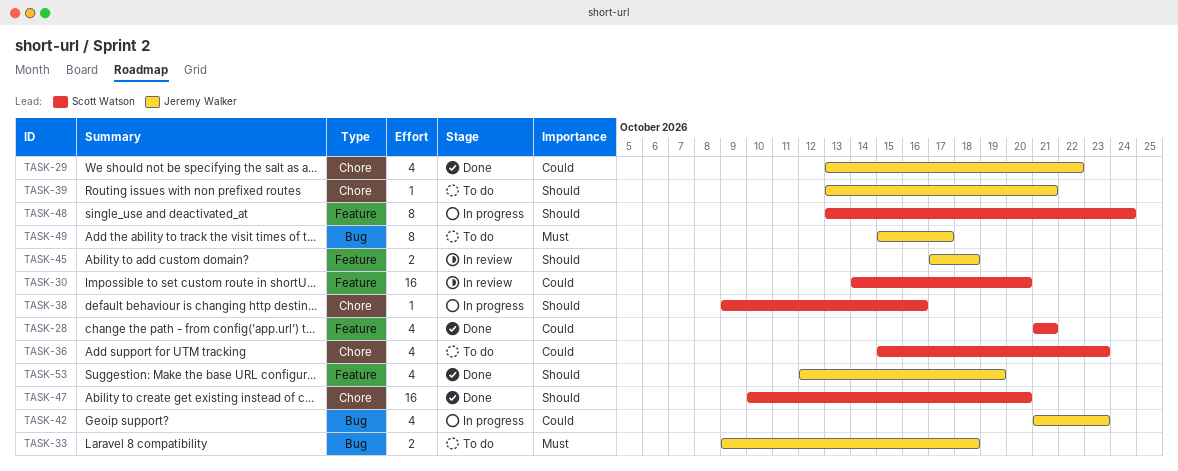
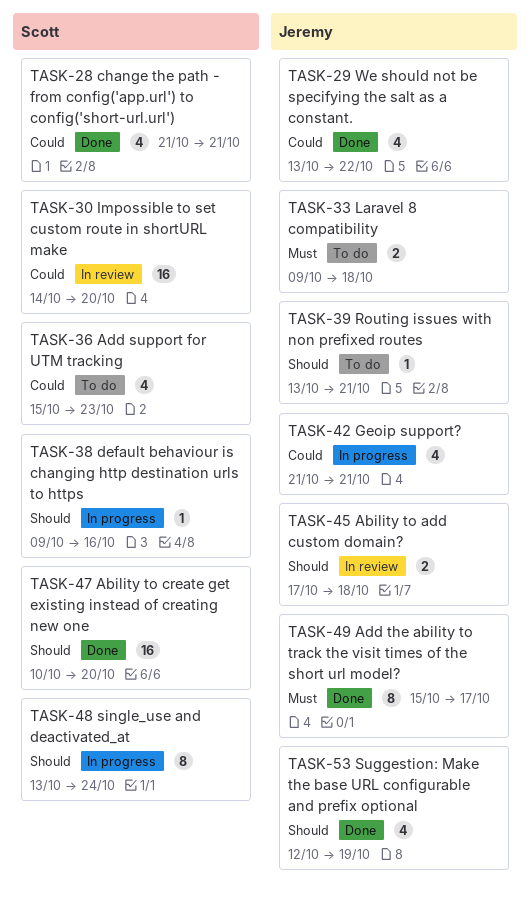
TASK-42, due: Oct 23 -> Oct 21
TASK-49, status: To do -> Done

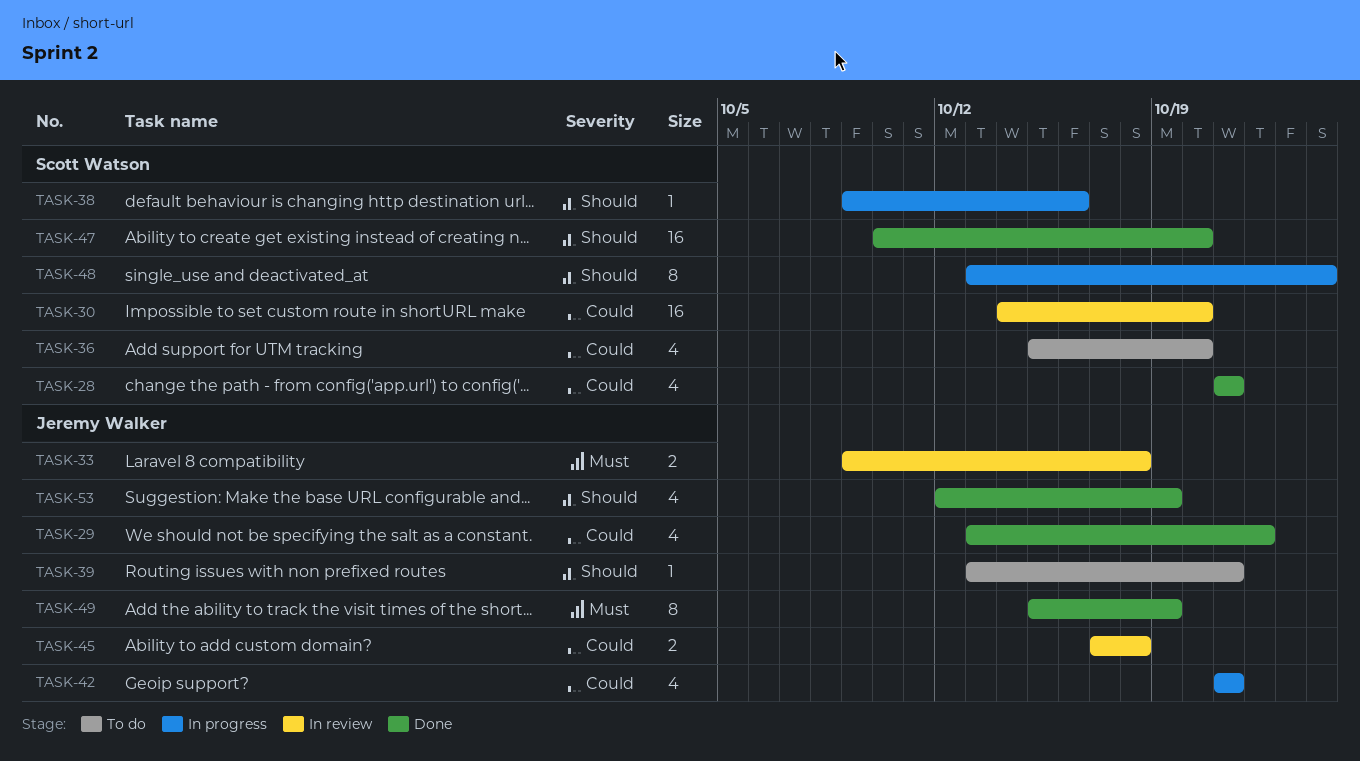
TASK-33, status: To do -> In review
TASK-36, due: Oct 23 -> Oct 20
TASK-45, priority: Should -> Could
TASK-49, due: Oct 17 -> Oct 19

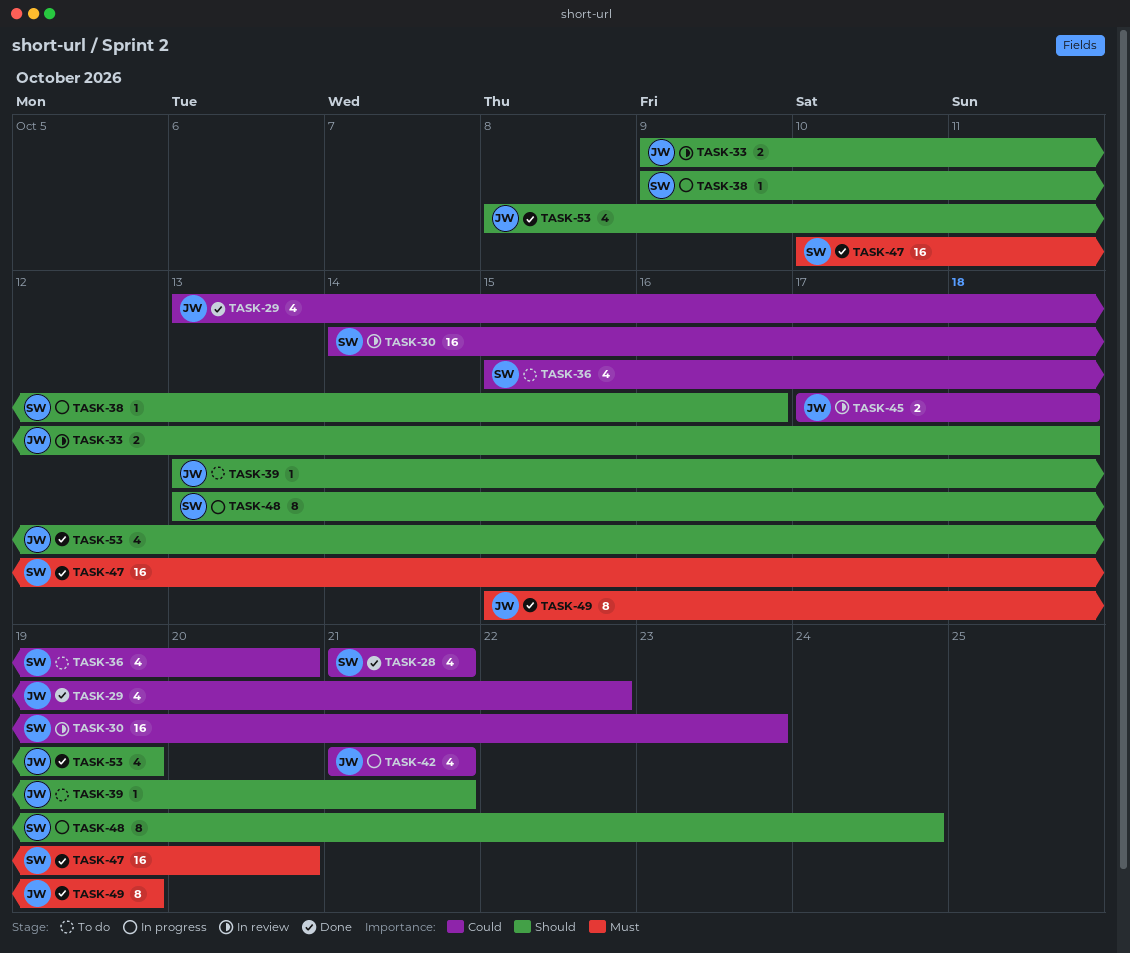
TASK-30, due: Oct 20 -> Oct 23
TASK-33, priority: Must -> Should
TASK-47, priority: Should -> Must
TASK-53, start: Oct 12 -> Oct 8

